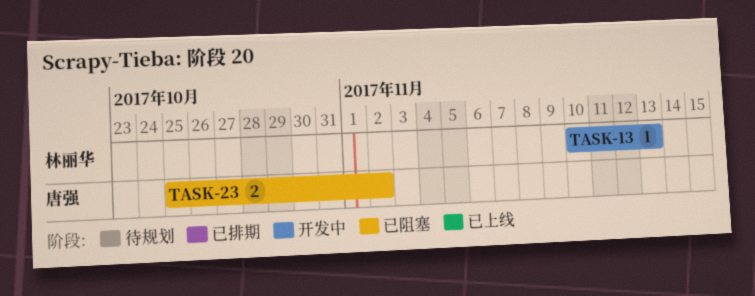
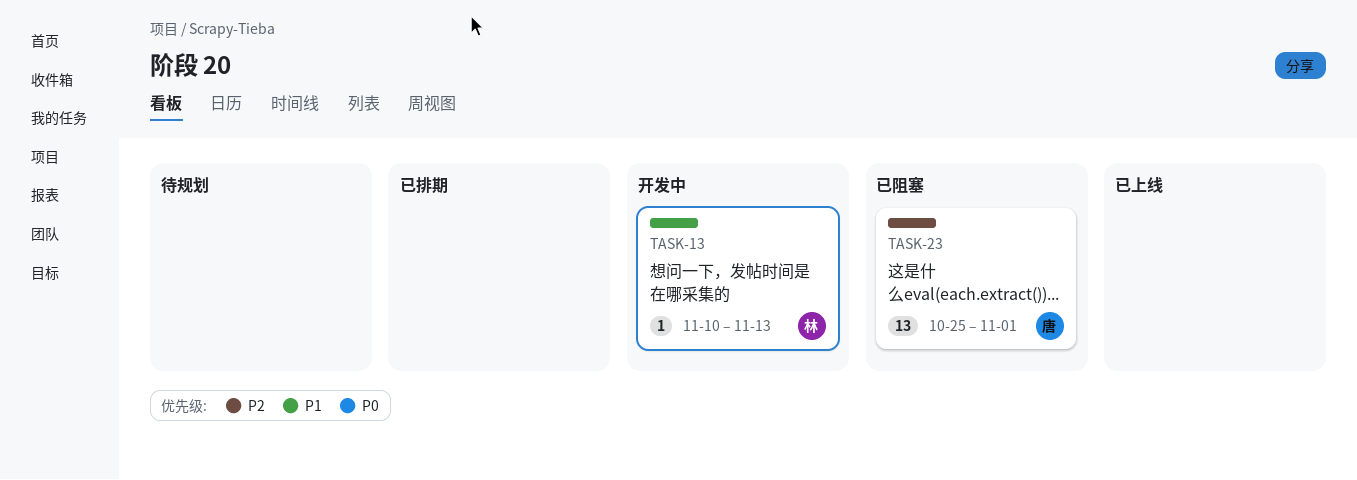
TASK-23, estimate: 2 -> 13
TASK-23, due: Nov 2 -> Nov 1

